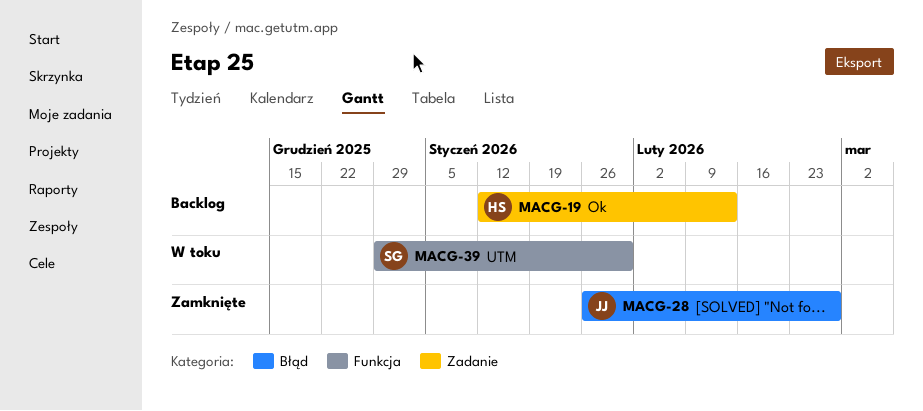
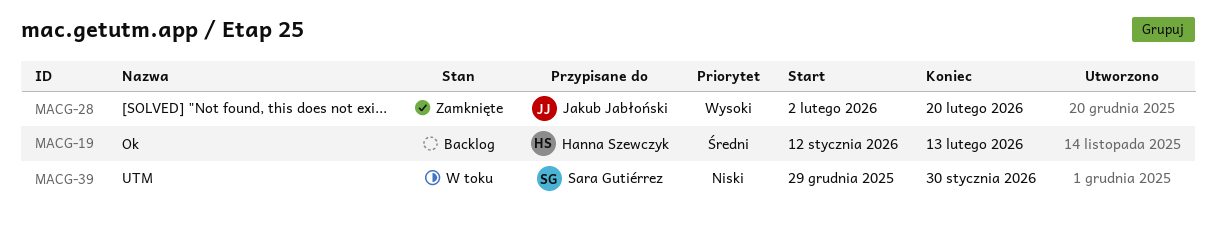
MACG-28, start: Jan 26 -> Feb 2
MACG-28, due: Feb 27 -> Feb 20

